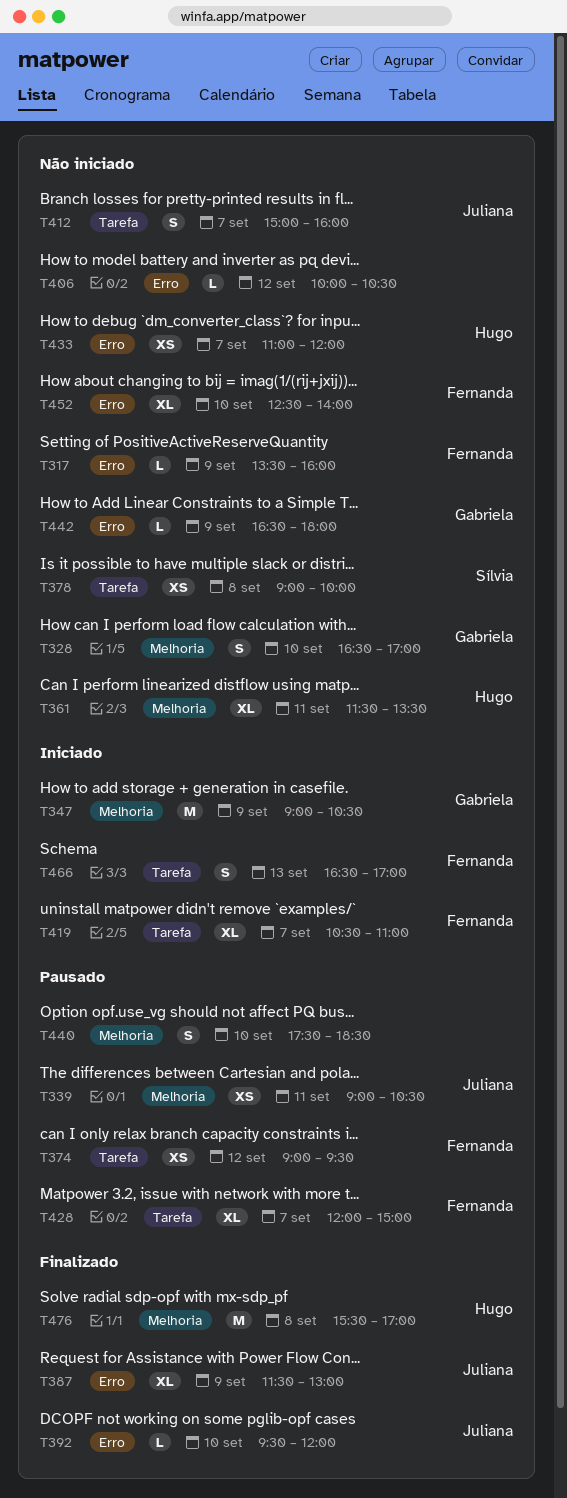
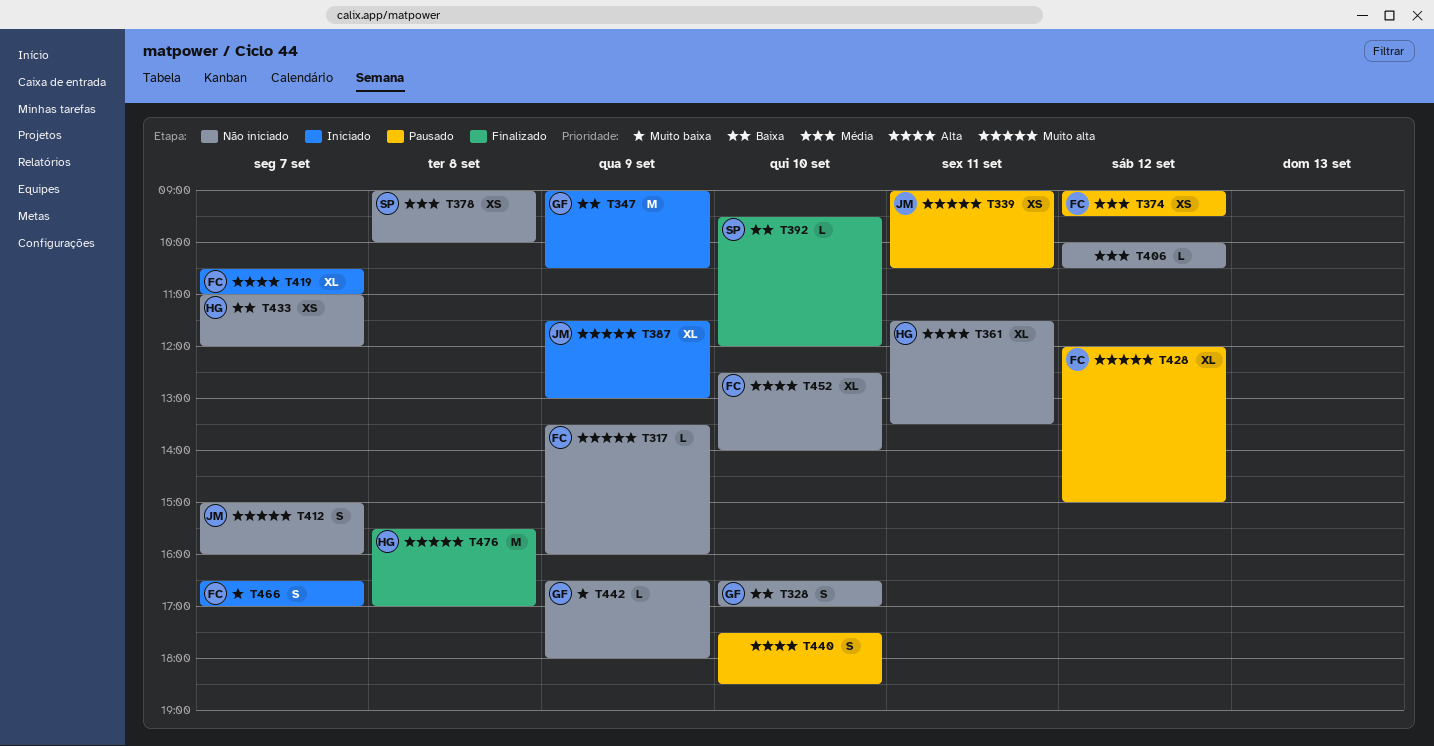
T387, status: Finalizado -> Iniciado
T392, owner: Juliana -> Sílvia
T428, day: Sep 7 -> Sep 12
T466, day: Sep 13 -> Sep 7

